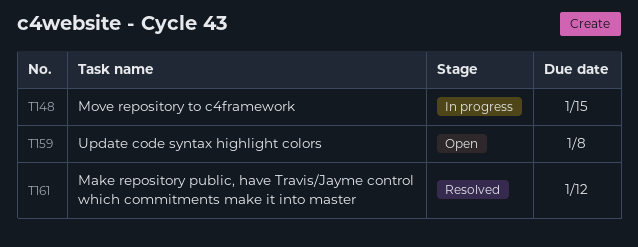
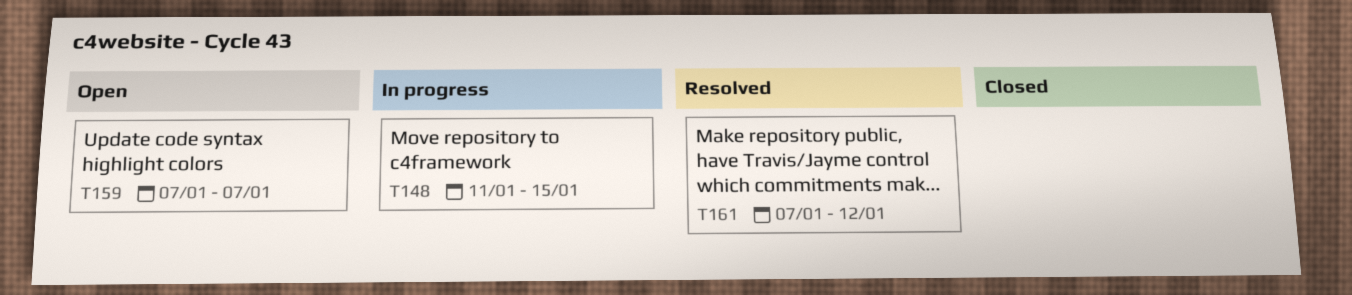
T159, due: Jan 8 -> Jan 7

